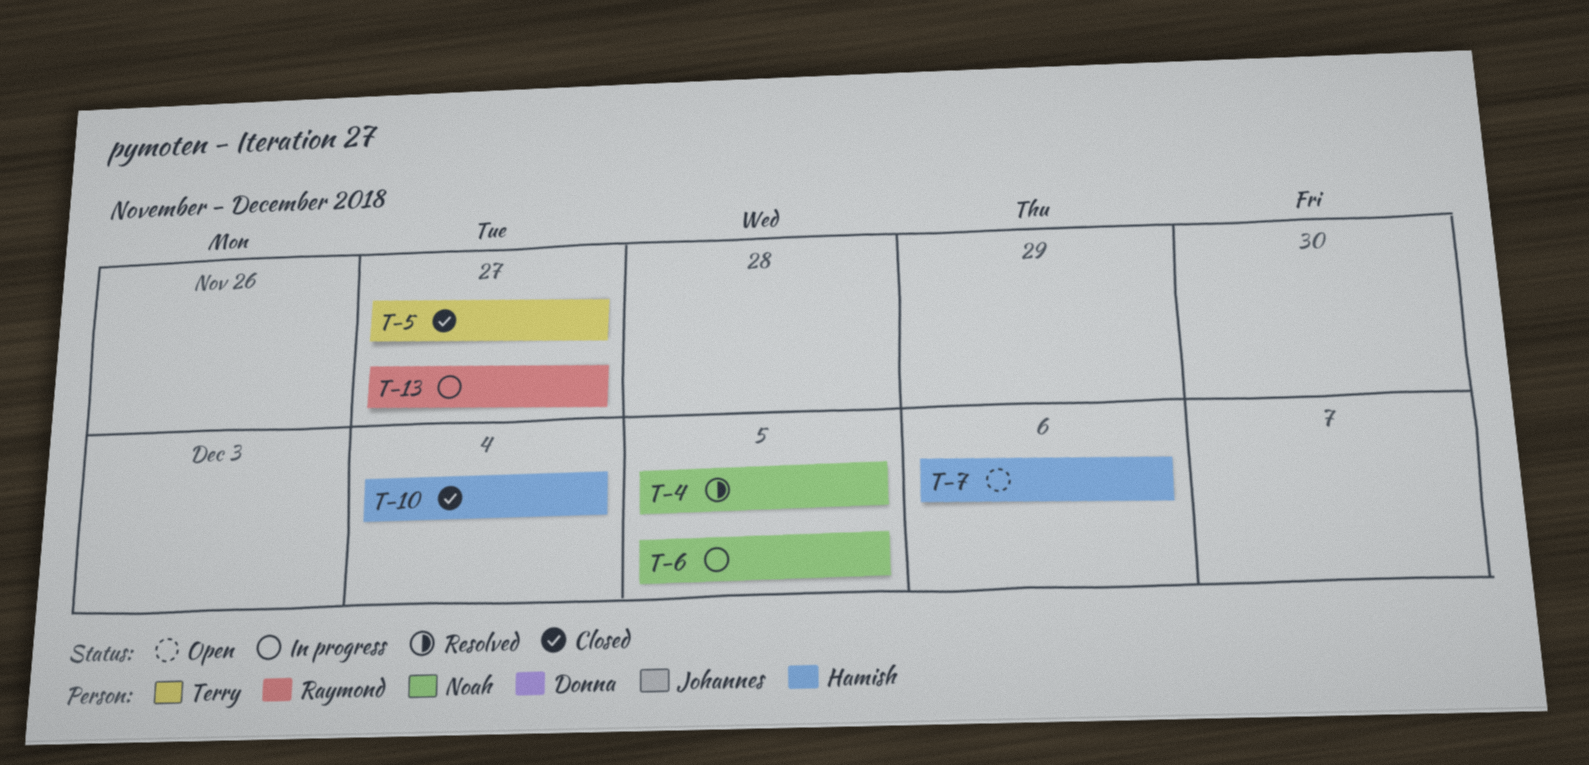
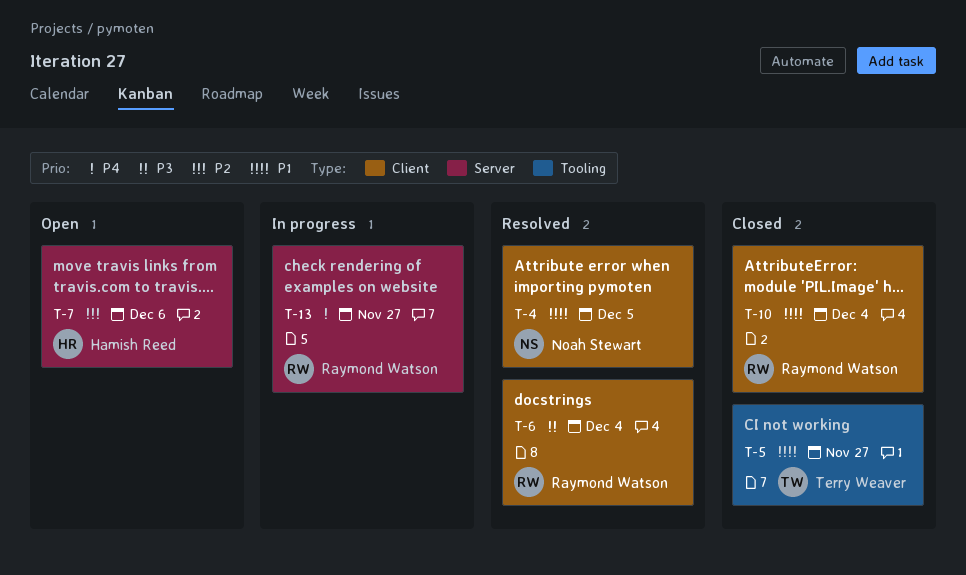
T-6, status: In progress -> Resolved
T-6, owner: Noah Stewart -> Raymond Watson
T-6, due: Dec 5 -> Dec 4
T-10, owner: Hamish Reed -> Raymond Watson

